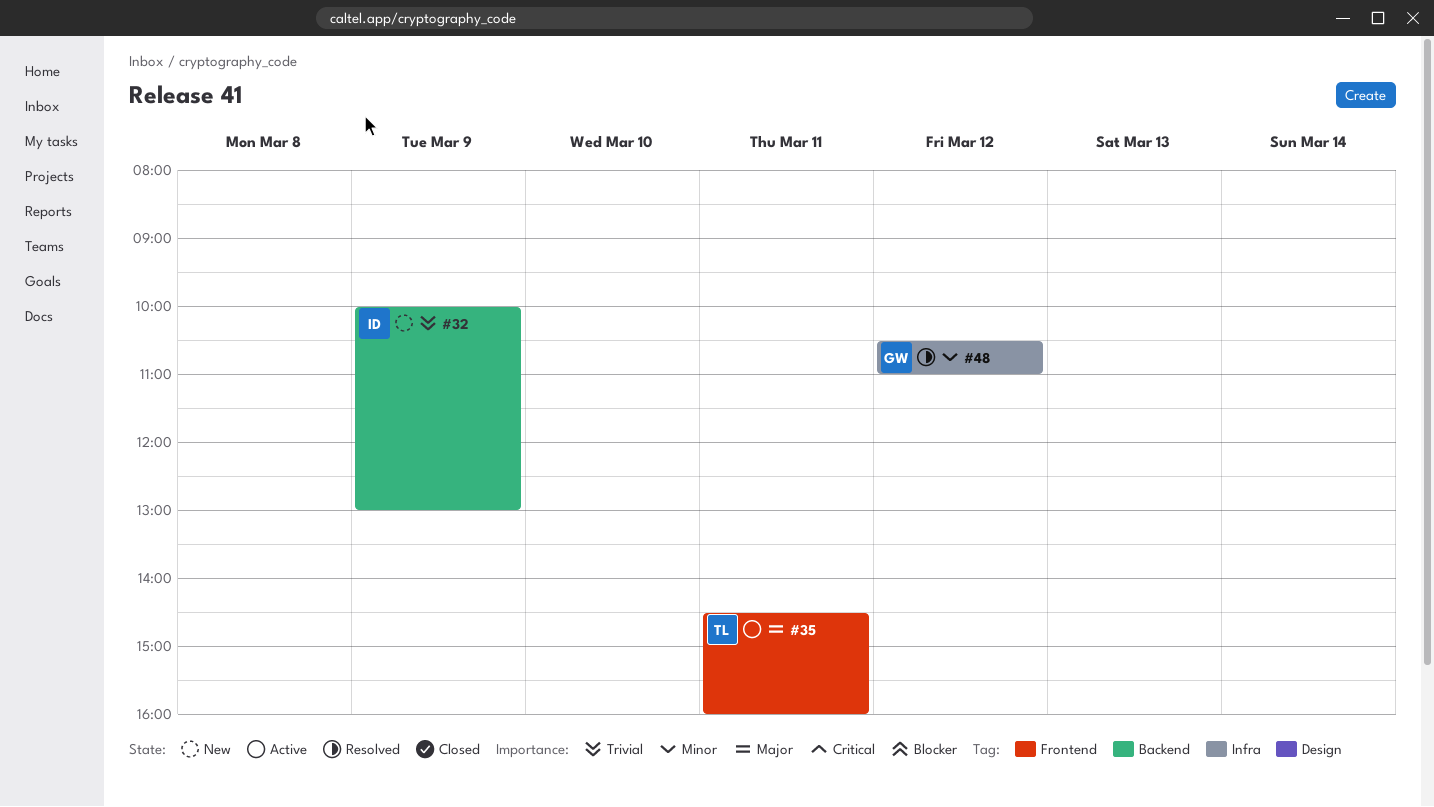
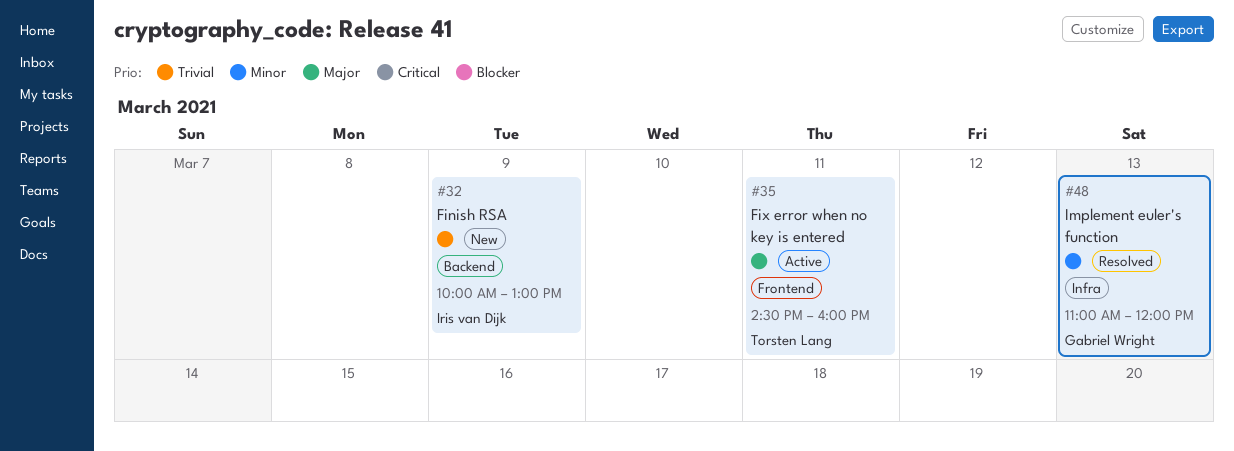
#48, day: Mar 12 -> Mar 13
#48, begins: 10:30 -> 11:00
#48, ends: 11:00 -> 12:00

